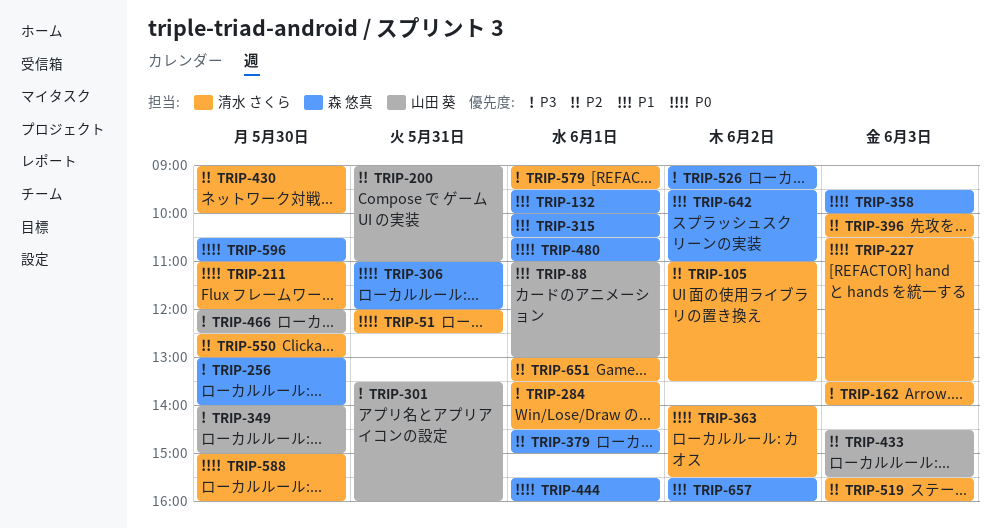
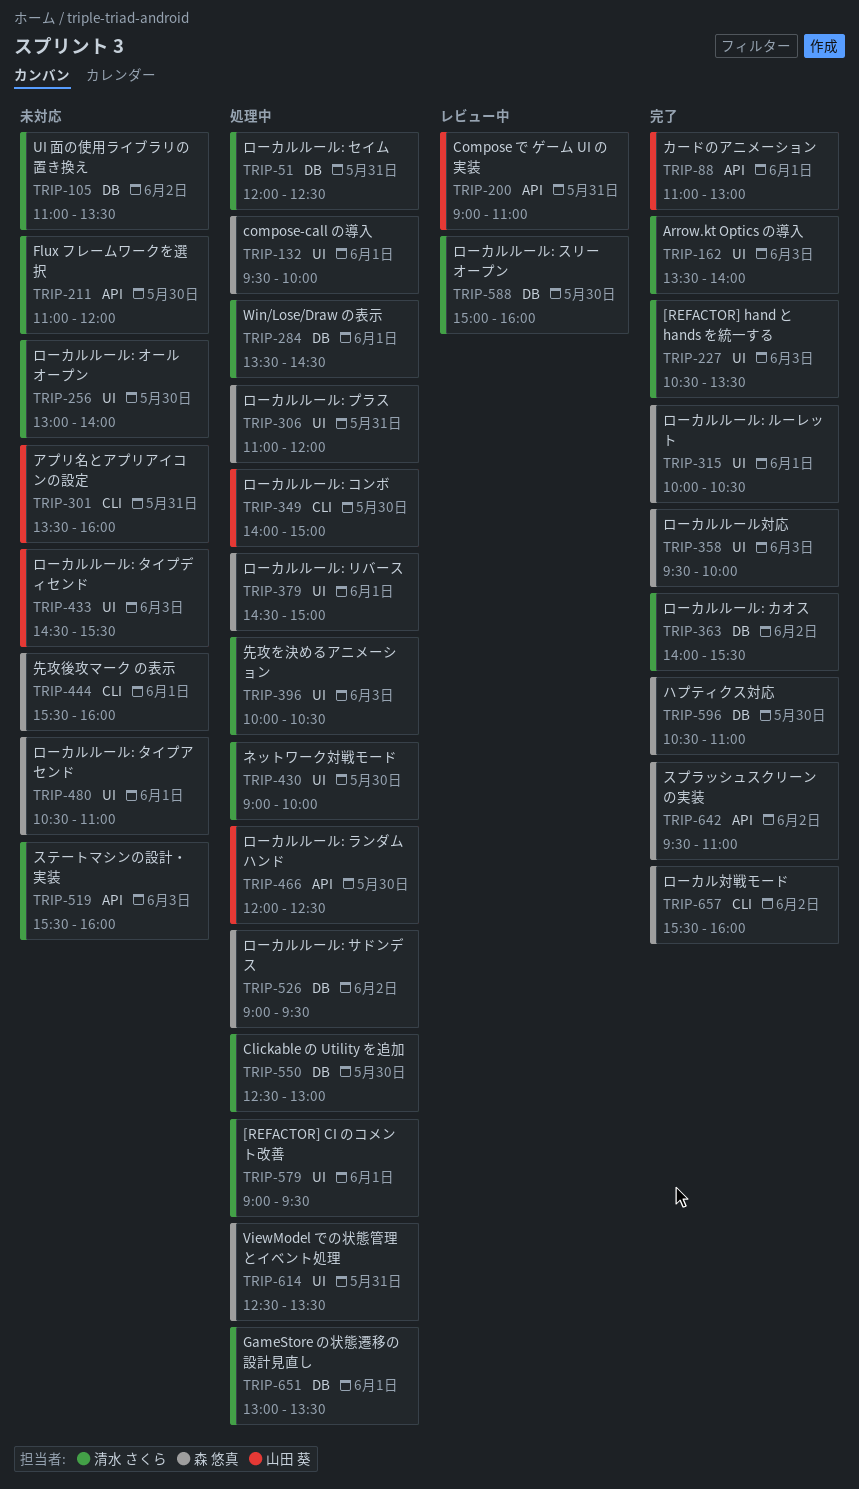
TRIP-256, owner: 森 悠真 -> 清水 さくら
TRIP-614: none -> present

